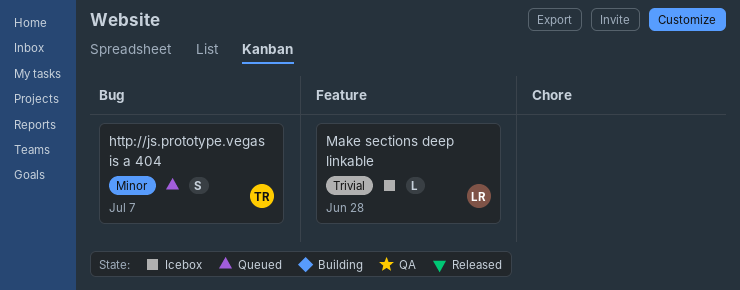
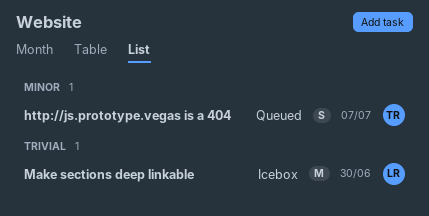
Make sections deep linkable, estimate: L -> M
Make sections deep linkable, due: Jun 28 -> Jun 30

